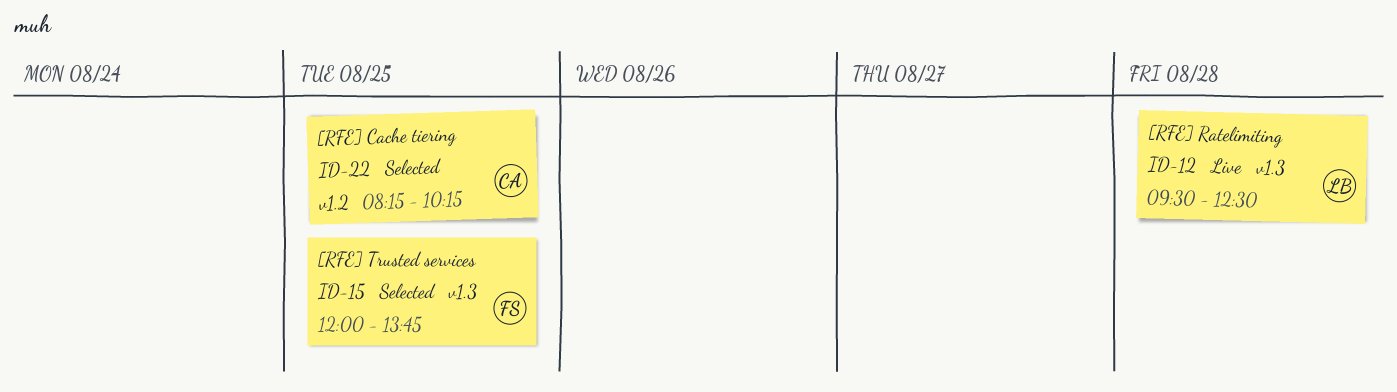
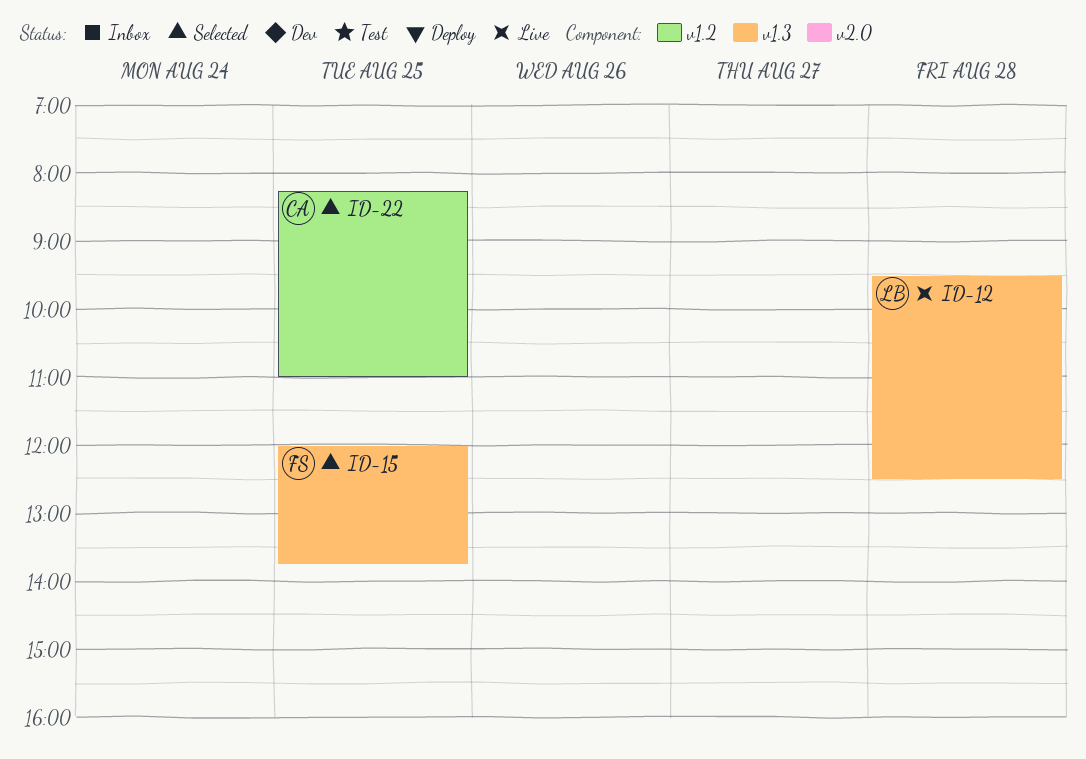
ID-22, ends: 10:15 -> 11:00

